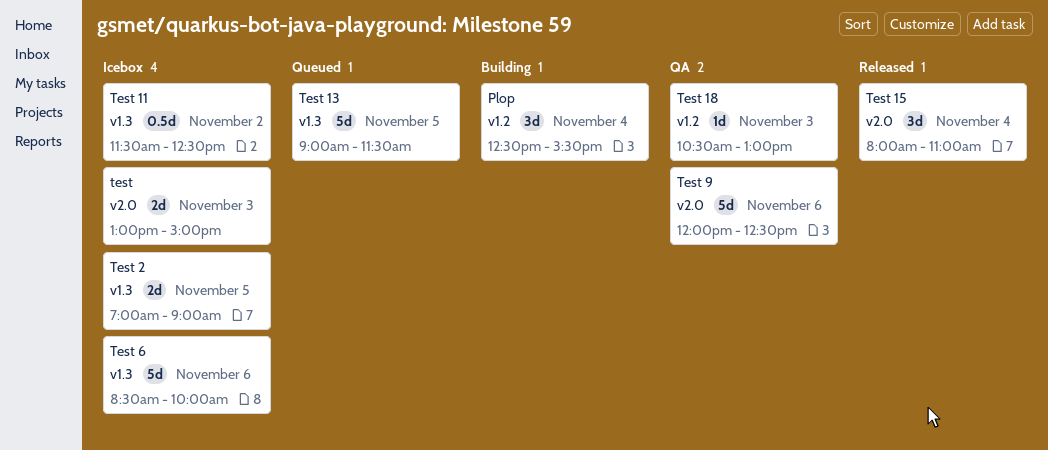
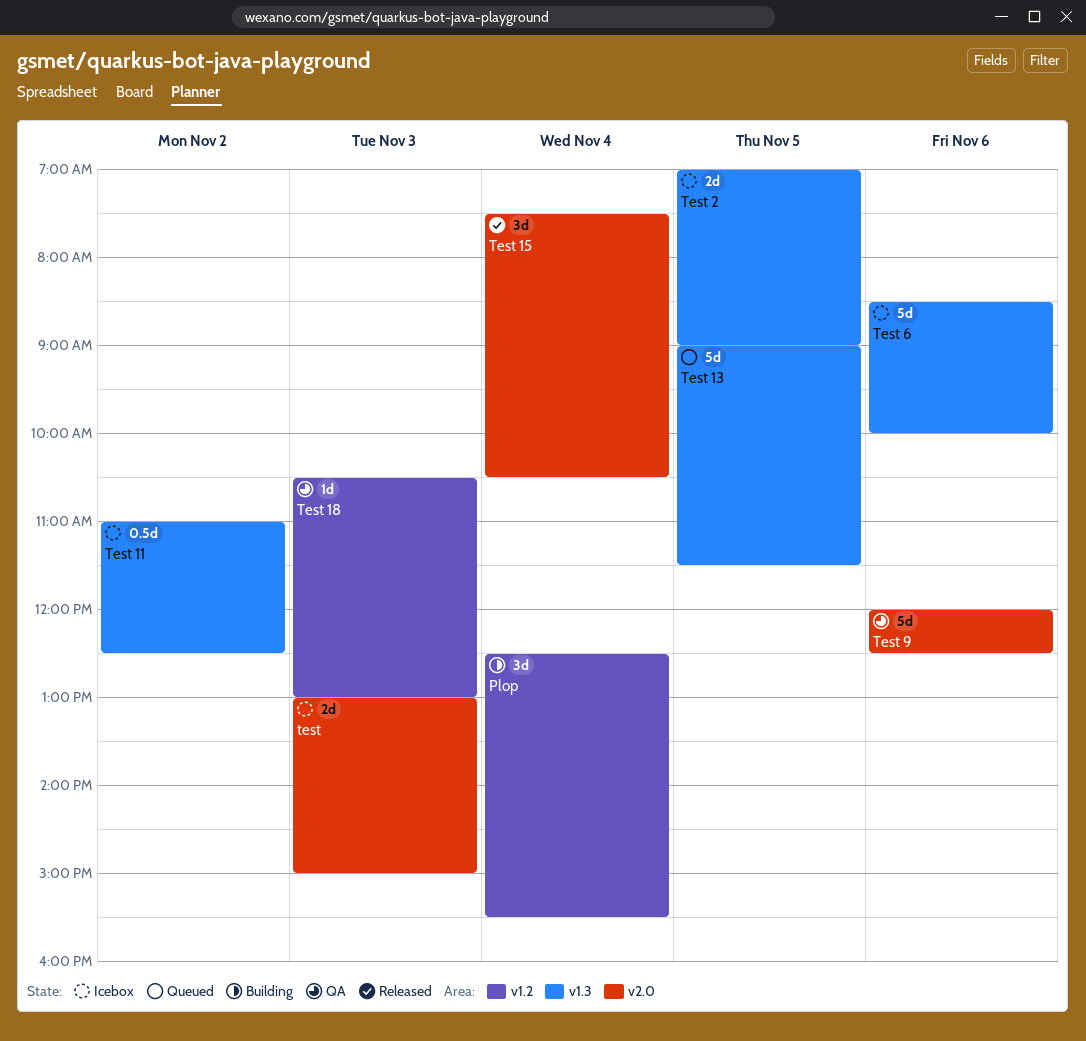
Test 11, begins: 11:30 -> 11:00
Test 15, begins: 08:00 -> 07:30
Test 15, ends: 11:00 -> 10:30

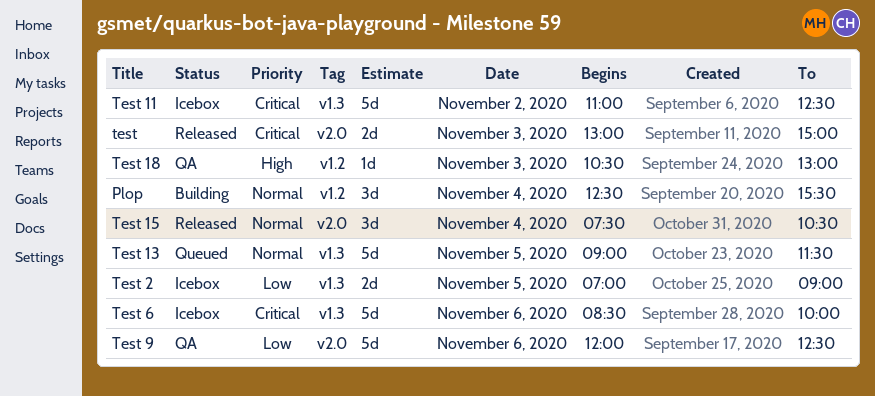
test, status: Icebox -> Released
Test 11, estimate: 0.5d -> 5d

